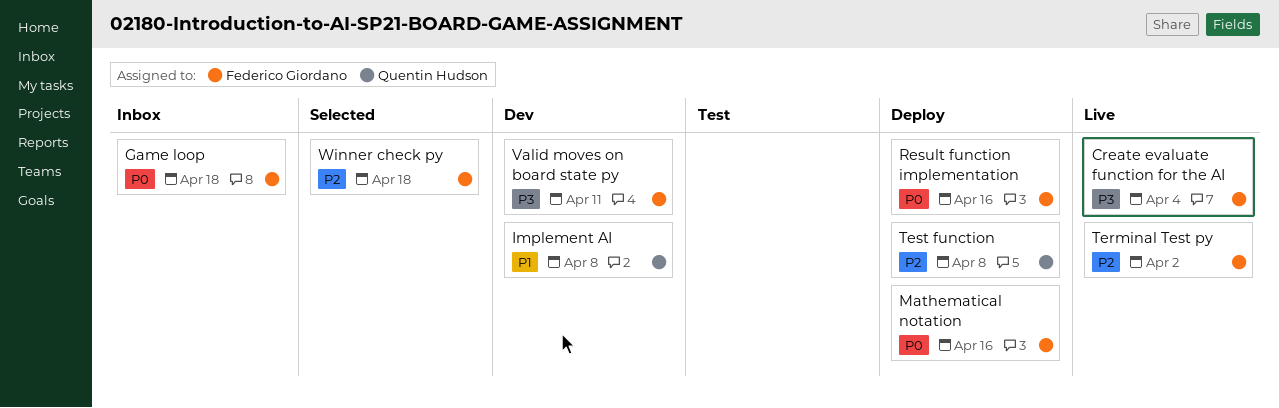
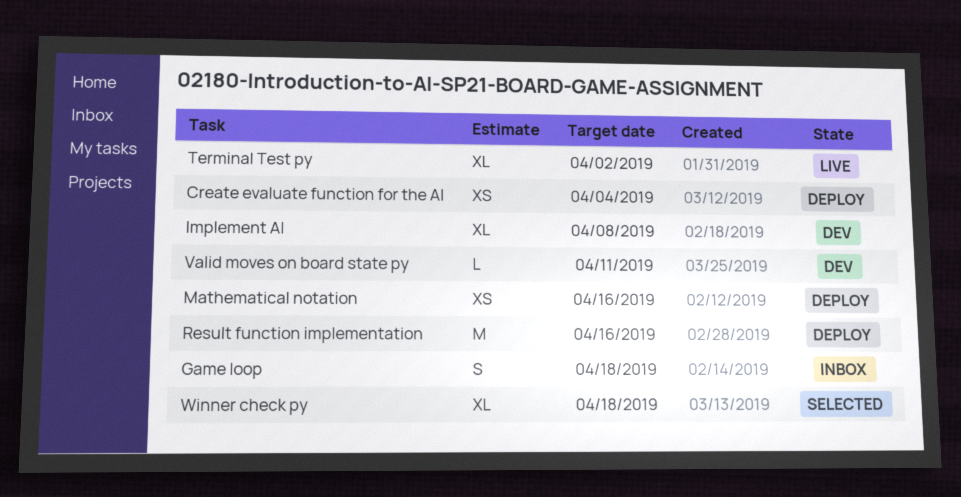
Create evaluate function for the AI, status: Live -> Deploy
Test function: present -> none

